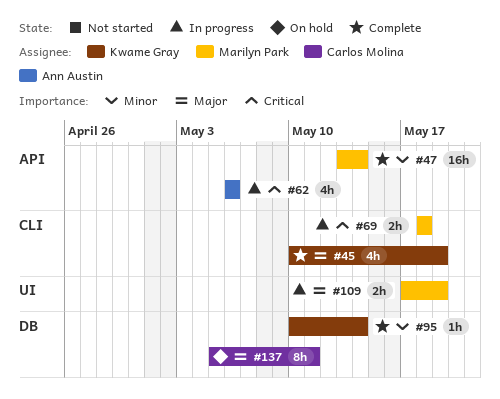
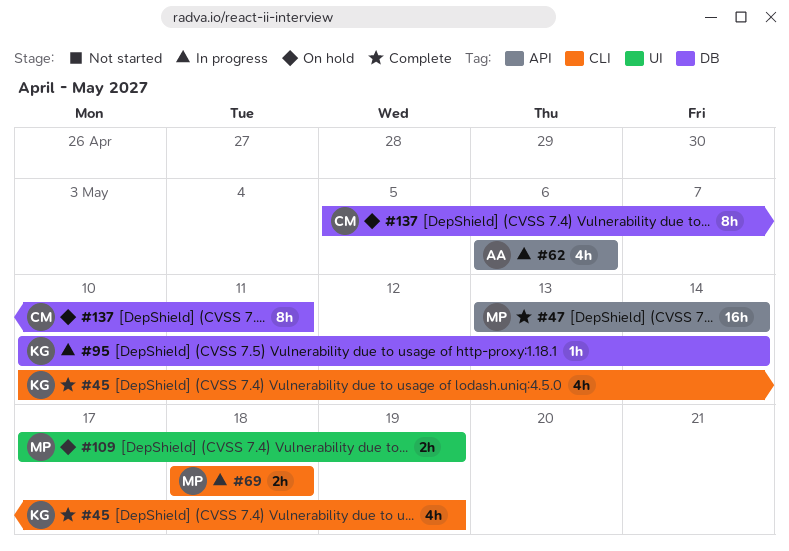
#95, status: Complete -> In progress
#109, status: In progress -> On hold

